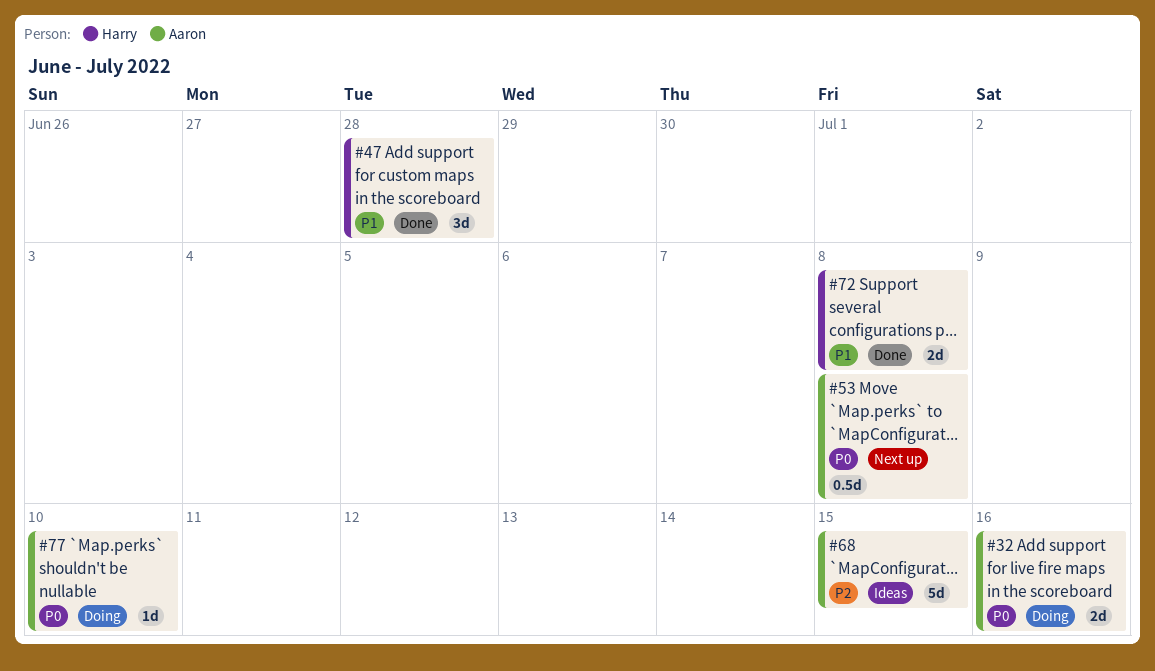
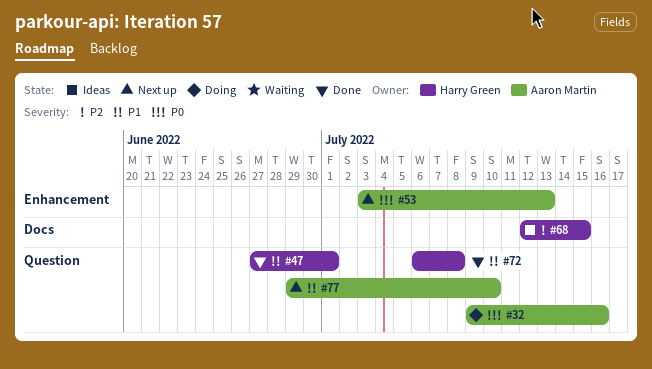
#47, due: Jun 28 -> Jul 1
#53, due: Jul 8 -> Jul 13
#68, owner: Aaron Martin -> Harry Green
#77, status: Doing -> Next up
#77, priority: P0 -> P1

